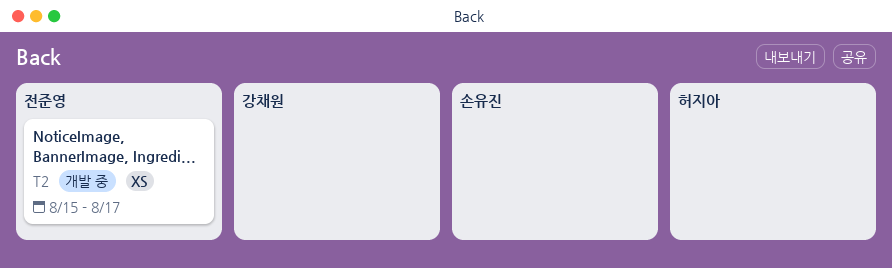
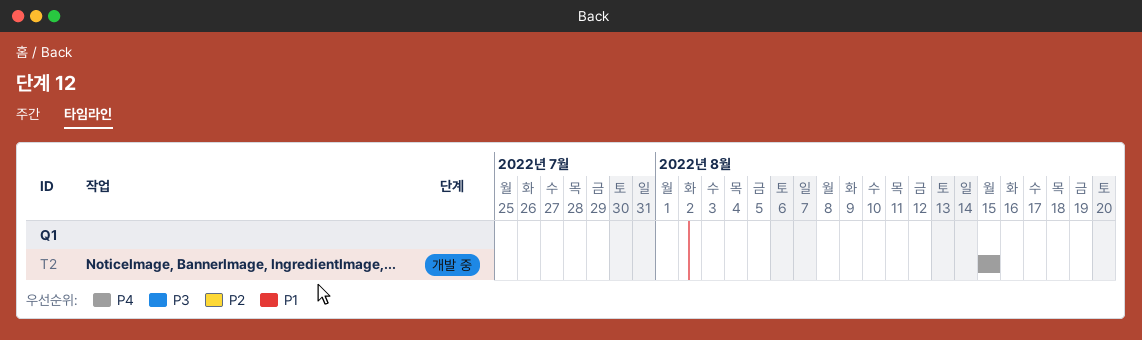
T2, due: Aug 17 -> Aug 15

